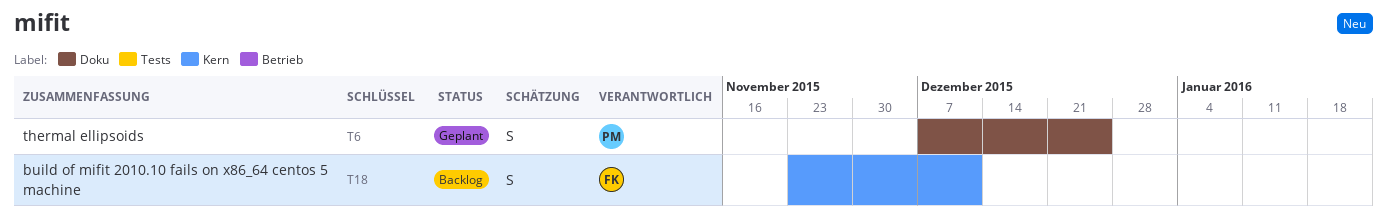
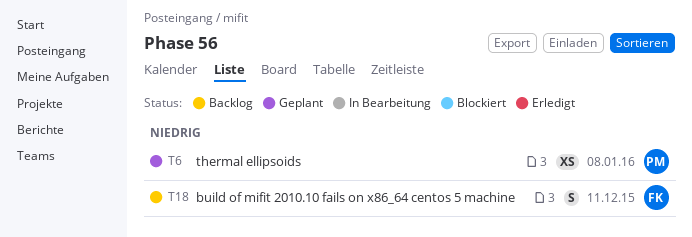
T6, estimate: S -> XS
T6, due: Dec 25 -> Jan 8

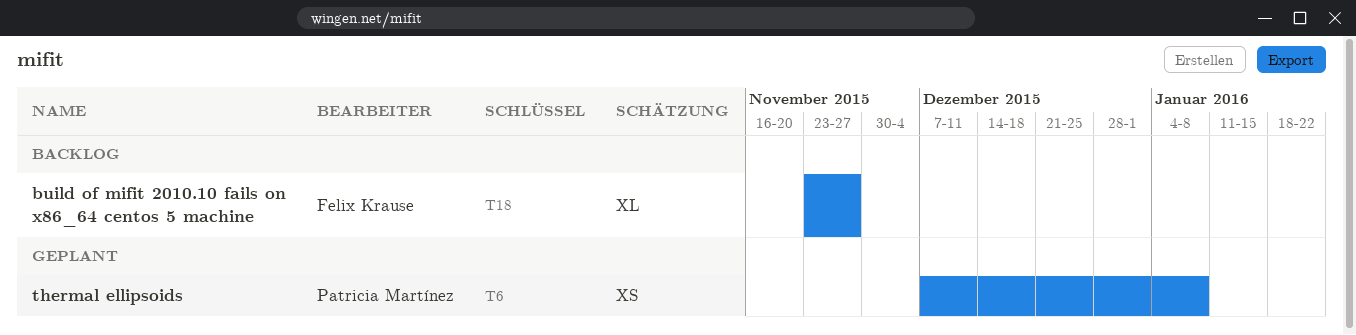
T18, estimate: S -> XL
T18, due: Dec 11 -> Nov 27

